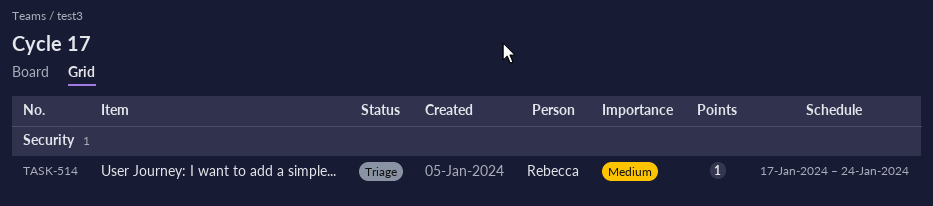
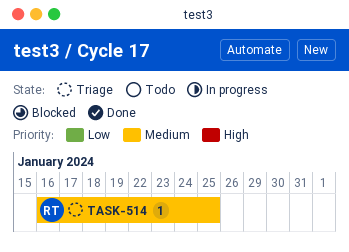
TASK-514, start: Jan 17 -> Jan 16
TASK-514, due: Jan 24 -> Jan 25

